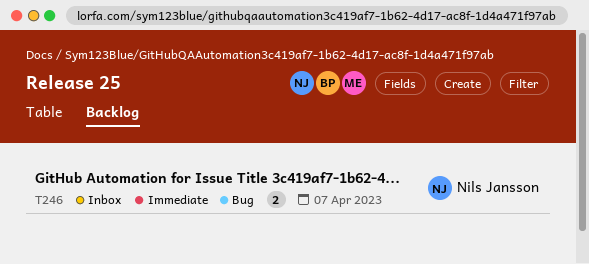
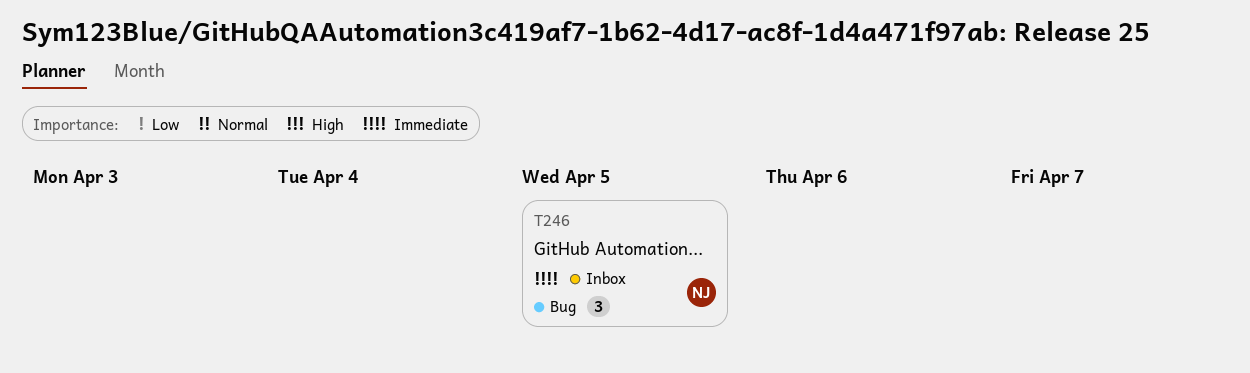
T246, estimate: 2 -> 3
T246, due: Apr 7 -> Apr 5

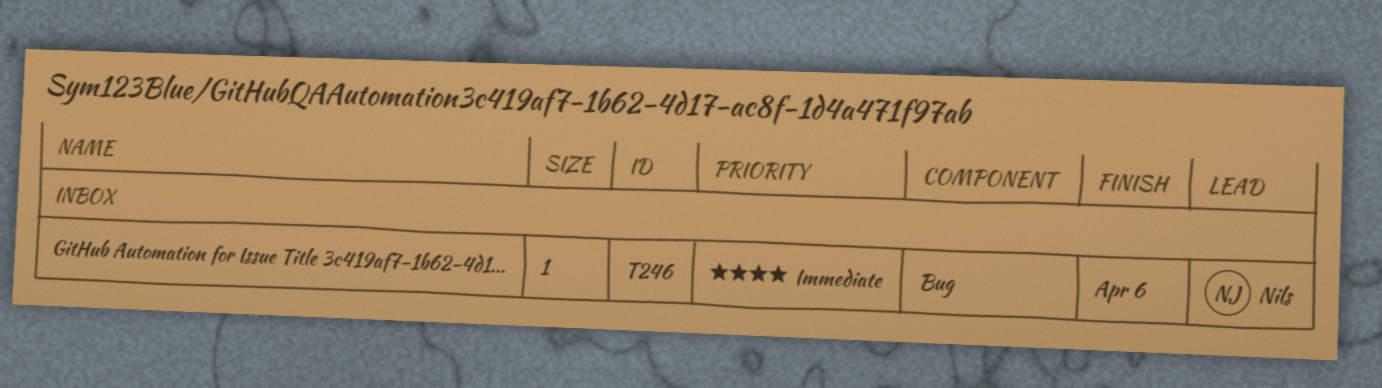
T246, estimate: 3 -> 1
T246, due: Apr 5 -> Apr 6

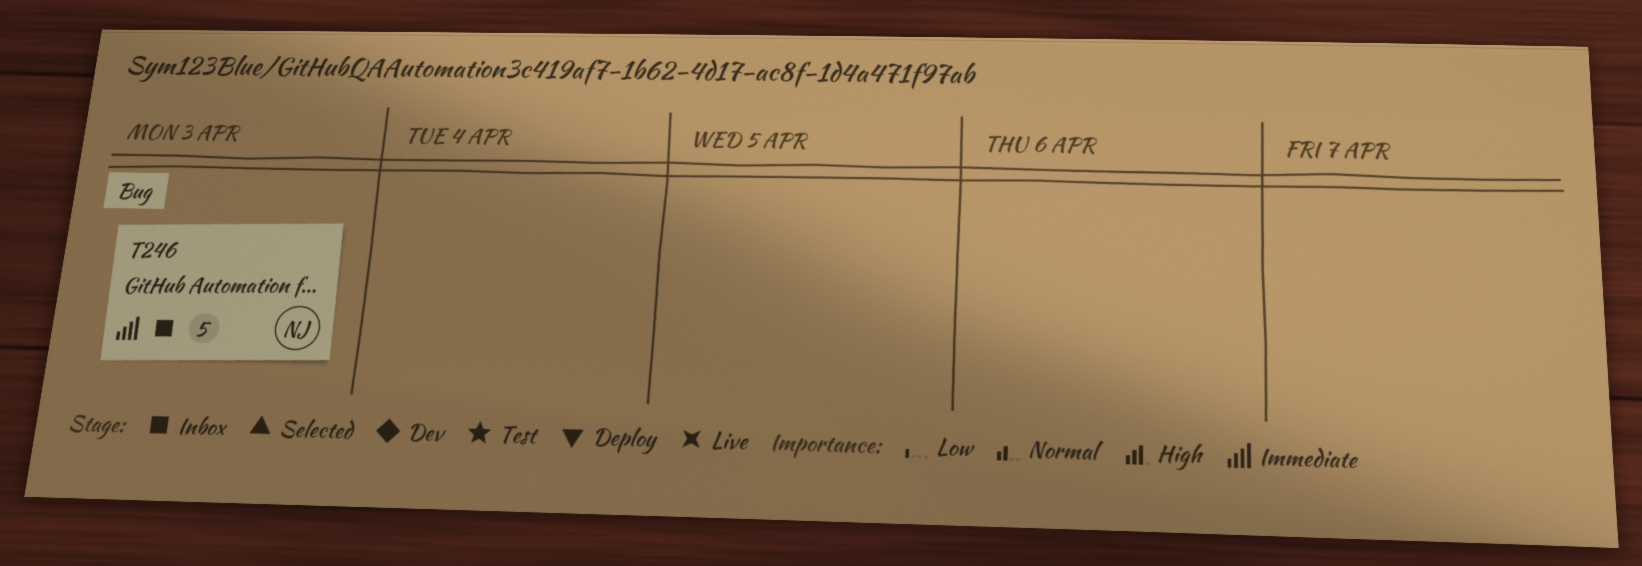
T246, estimate: 1 -> 5
T246, due: Apr 6 -> Apr 3

